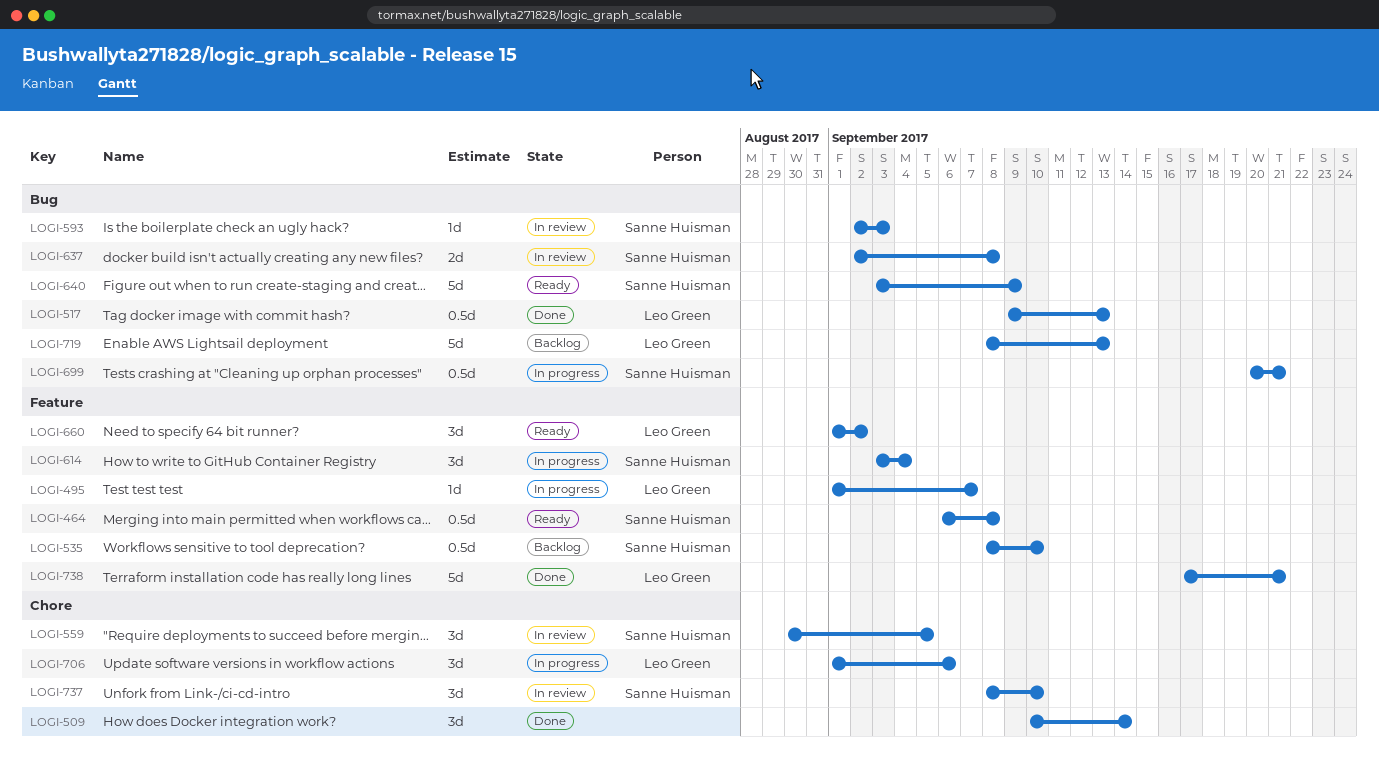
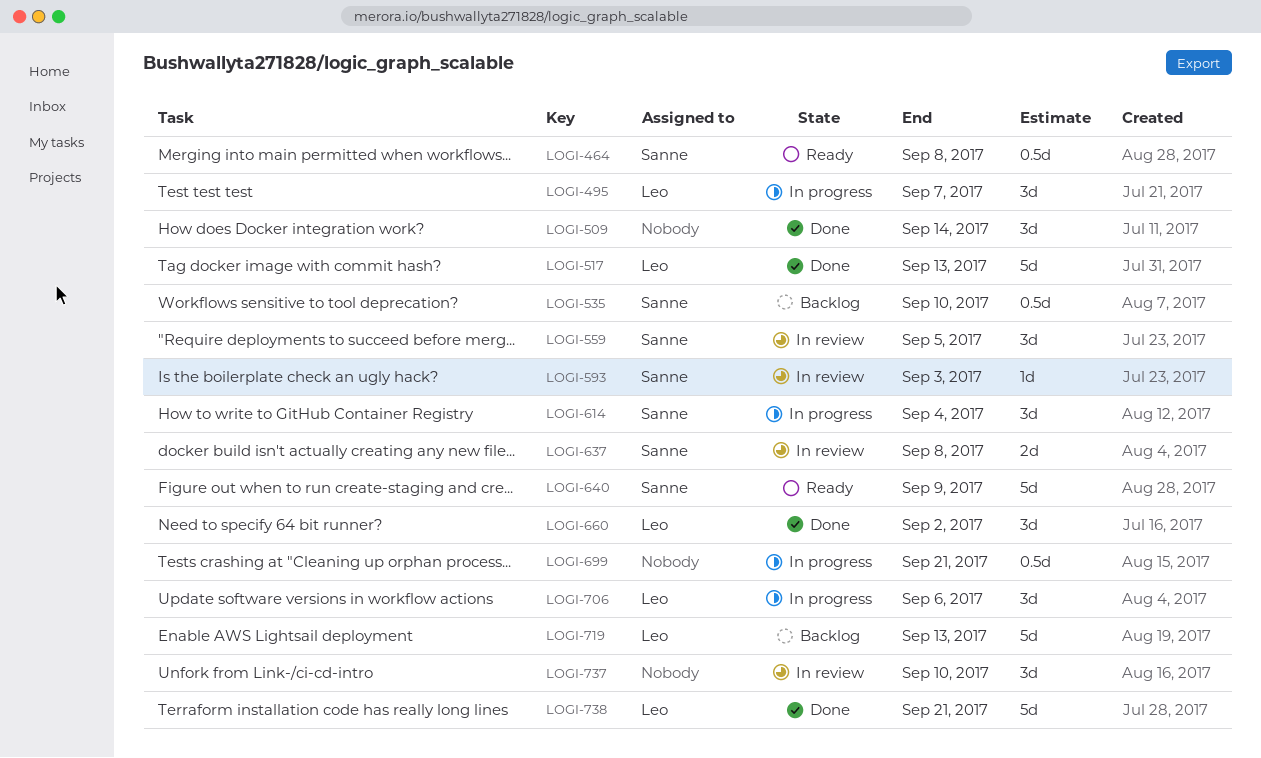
LOGI-495, estimate: 1d -> 3d
LOGI-517, estimate: 0.5d -> 5d
LOGI-660, status: Ready -> Done
LOGI-699, owner: Sanne Huisman -> none
LOGI-737, owner: Sanne Huisman -> none

